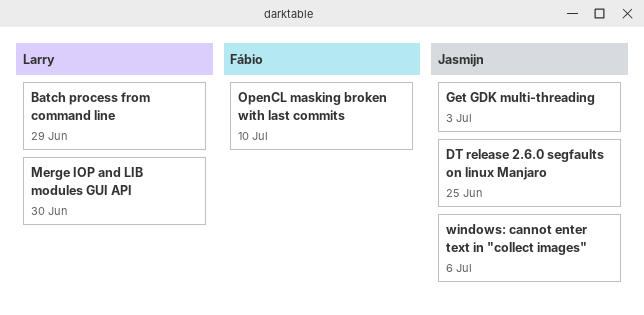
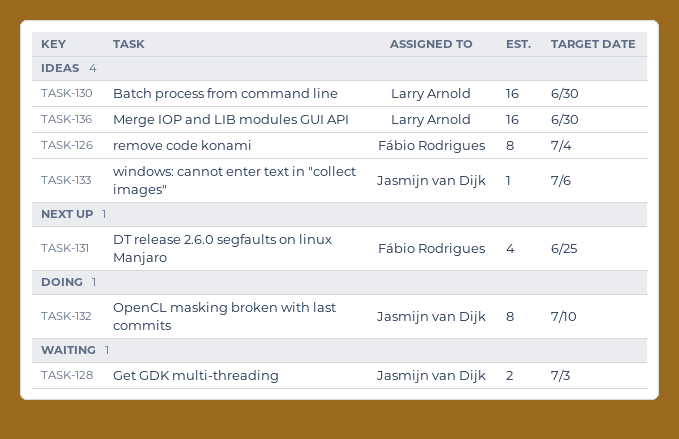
Batch process from command line, due: Jun 29 -> Jun 30
DT release 2.6.0 segfaults on linux Manjaro, owner: Jasmijn van Dijk -> Fábio Rodrigues
OpenCL masking broken with last commits, owner: Fábio Rodrigues -> Jasmijn van Dijk
remove code konami: none -> present

